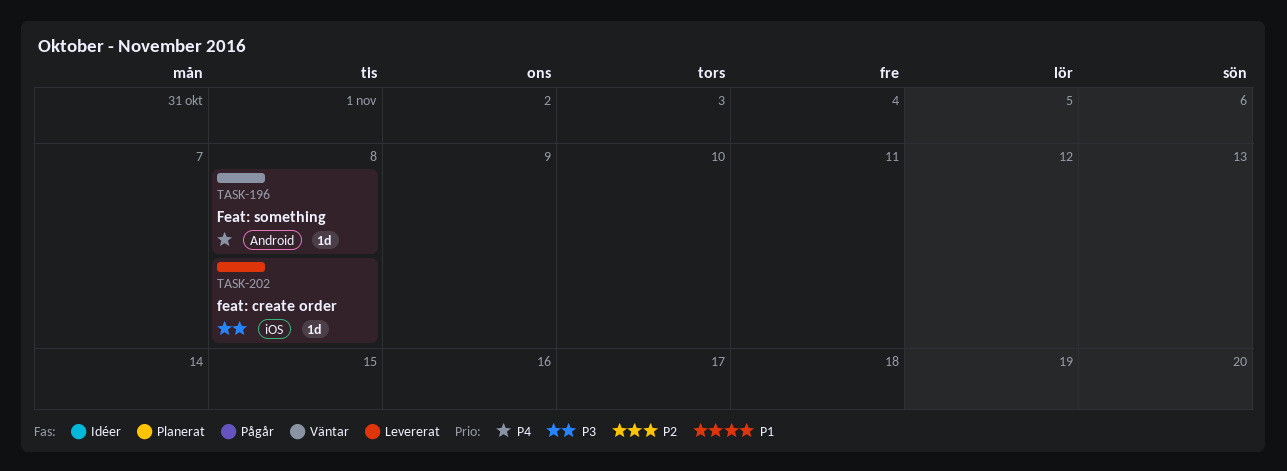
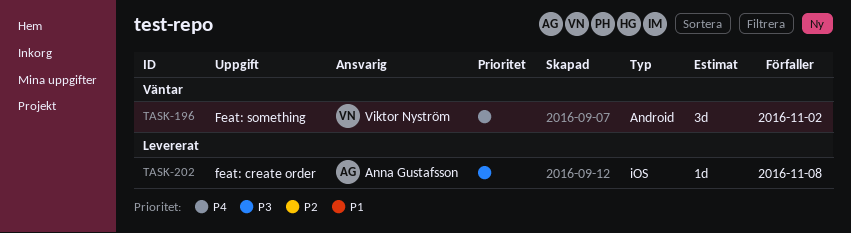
TASK-196, estimate: 1d -> 3d
TASK-196, due: Nov 8 -> Nov 2

